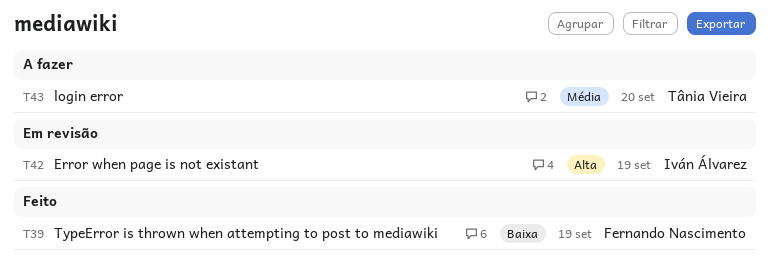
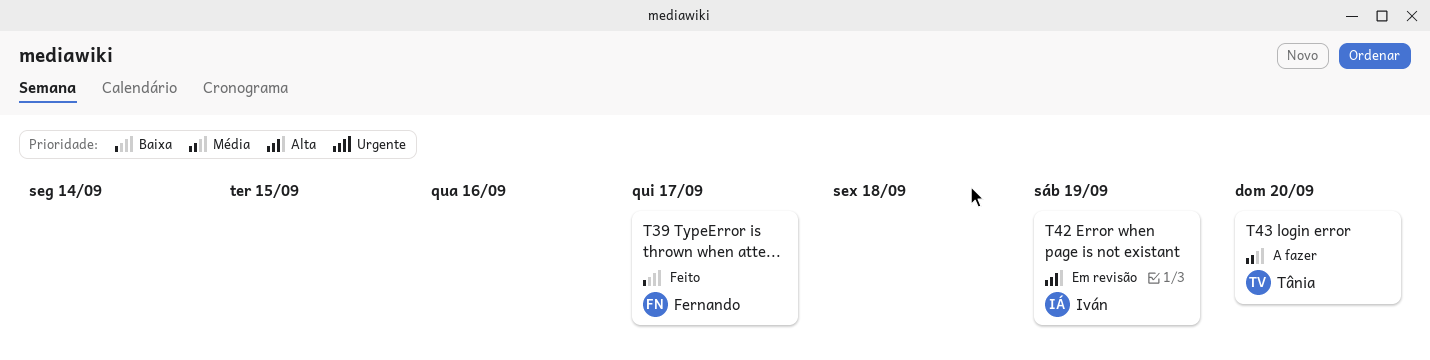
T39, due: Sep 19 -> Sep 17

